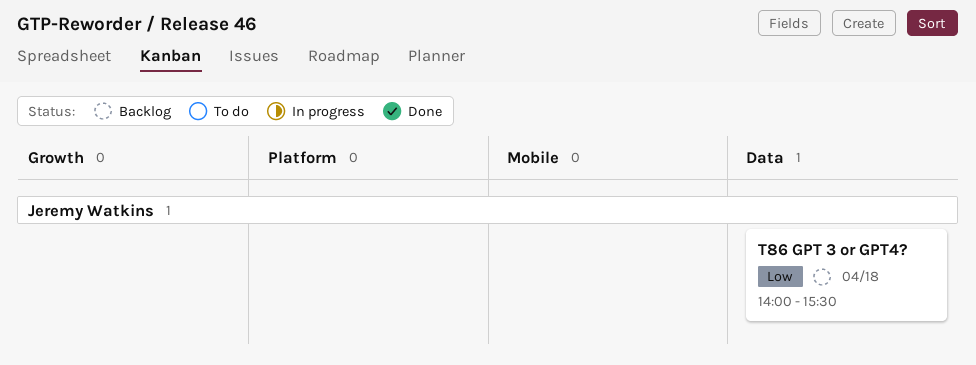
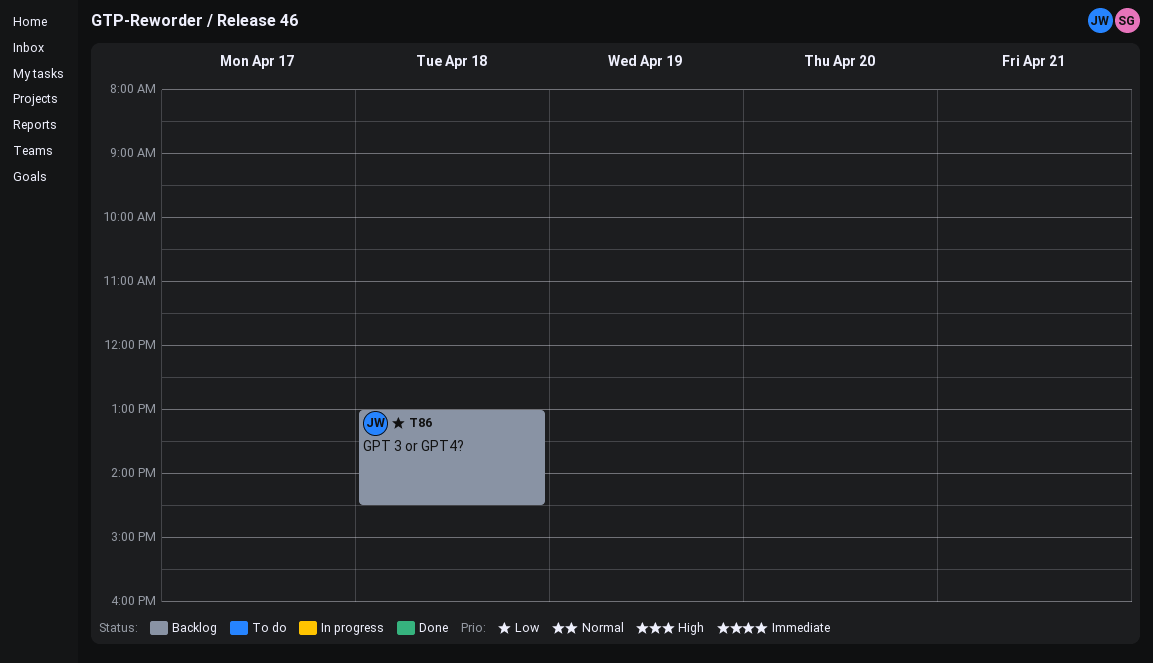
T86, begins: 14:00 -> 13:00
T86, ends: 15:30 -> 14:30

